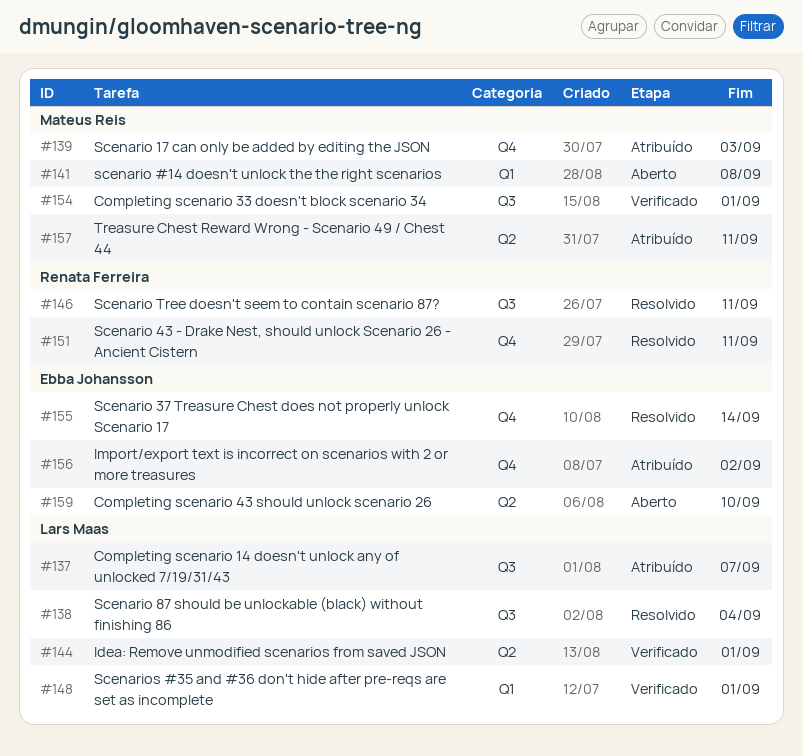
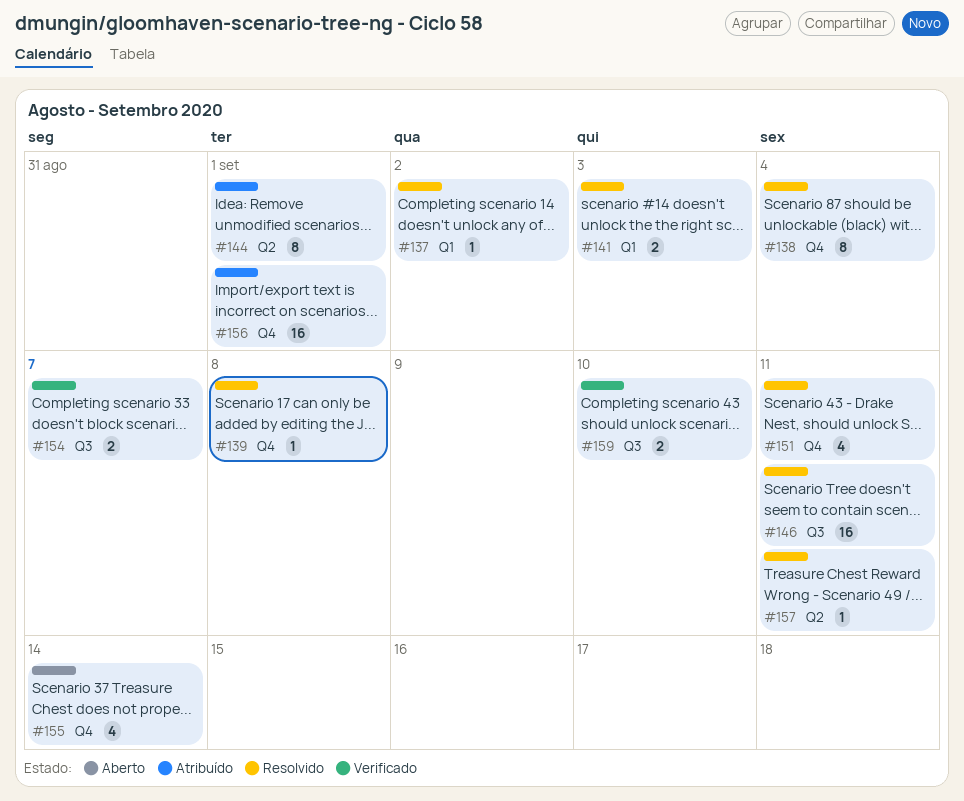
#137, status: Atribuído -> Resolvido
#137, label: Q3 -> Q1
#137, due: Sep 7 -> Sep 2
#138, label: Q3 -> Q4
#139, status: Atribuído -> Resolvido
#139, due: Sep 3 -> Sep 8
#141, status: Aberto -> Resolvido
#141, due: Sep 8 -> Sep 3
#144, status: Verificado -> Atribuído
#148: present -> none
#154, due: Sep 1 -> Sep 7
#155, status: Resolvido -> Aberto
#156, due: Sep 2 -> Sep 1
#157, status: Atribuído -> Resolvido
#159, status: Aberto -> Verificado
#159, label: Q2 -> Q3

